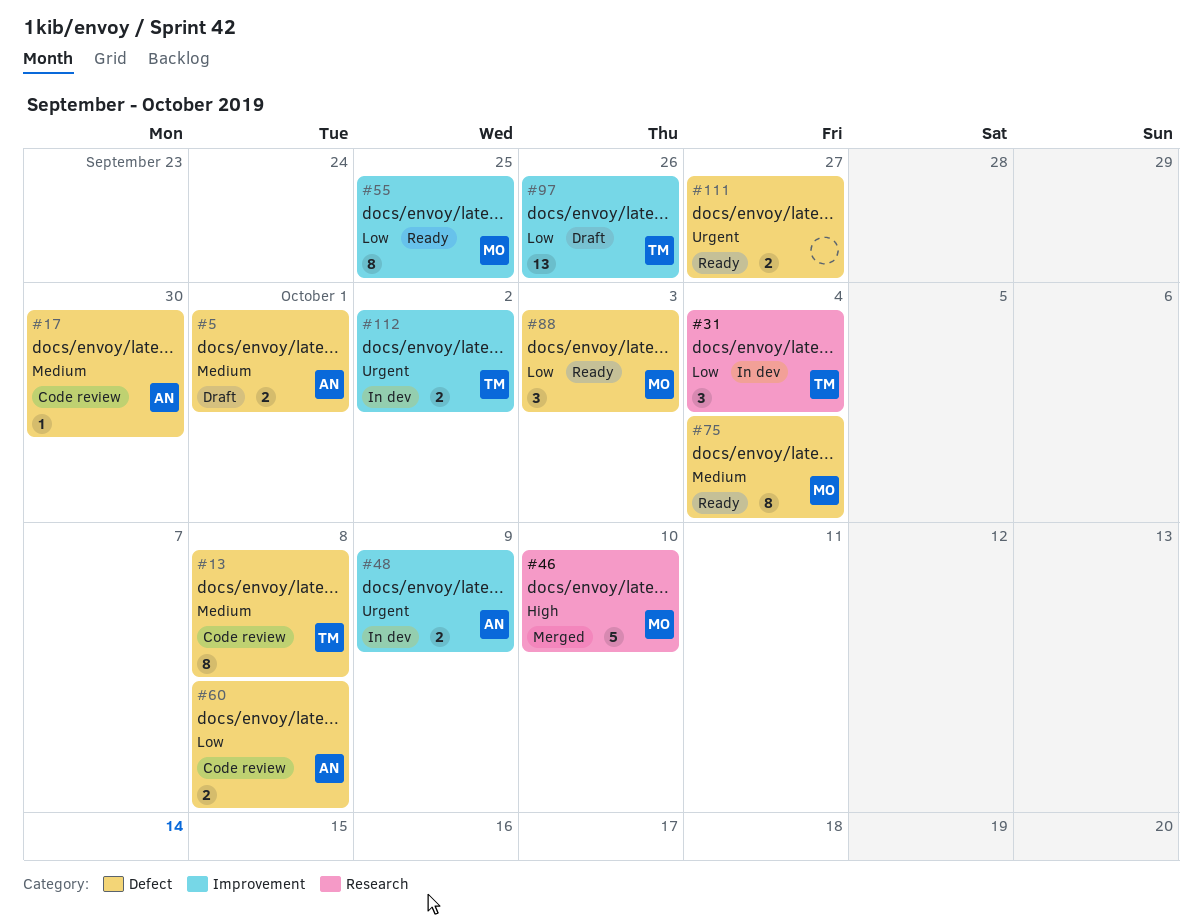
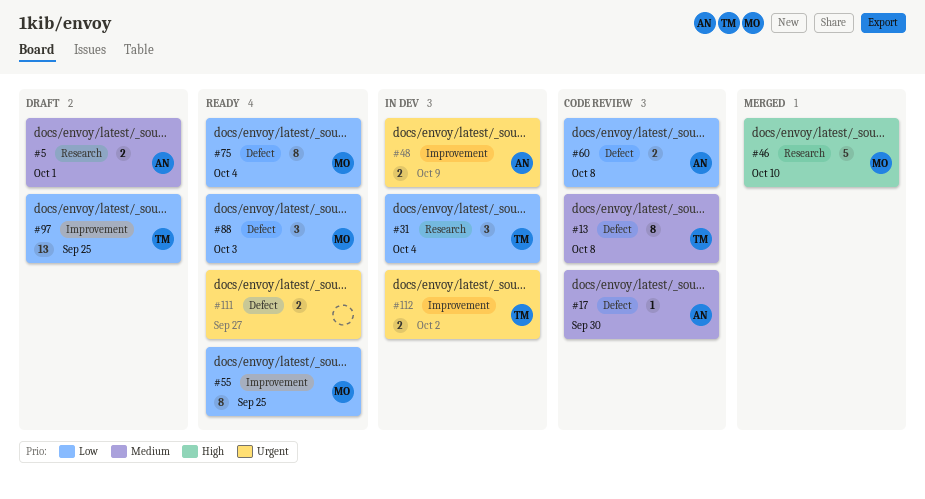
#5, label: Defect -> Research
#75, priority: Medium -> Low
#97, due: Sep 26 -> Sep 25

